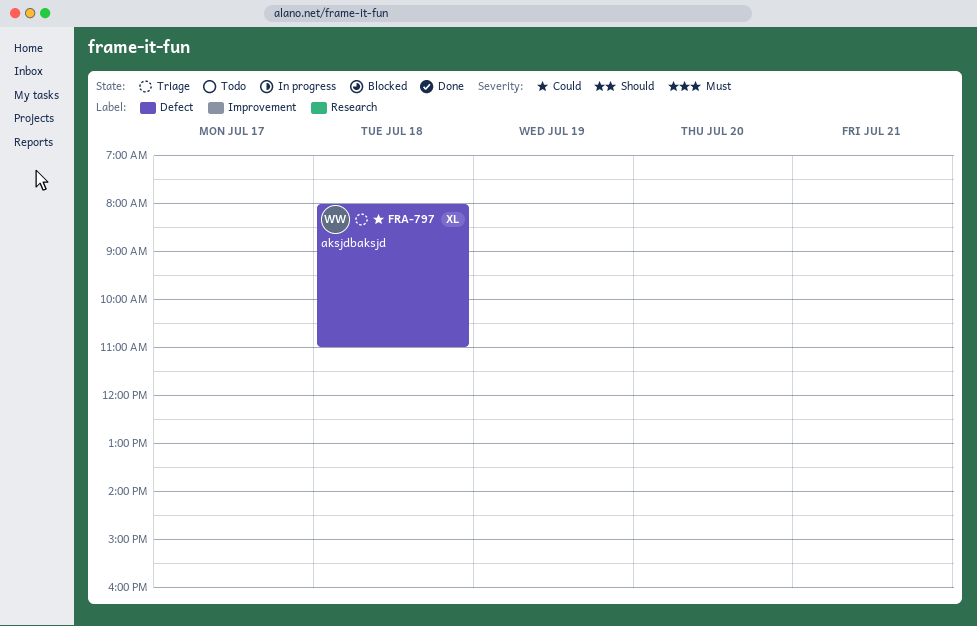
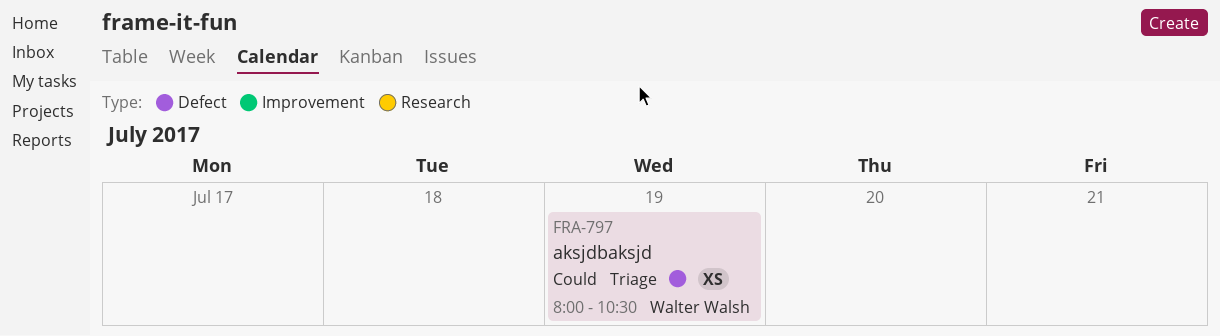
FRA-797, estimate: XL -> XS
FRA-797, day: Jul 18 -> Jul 19
FRA-797, ends: 11:00 -> 10:30

